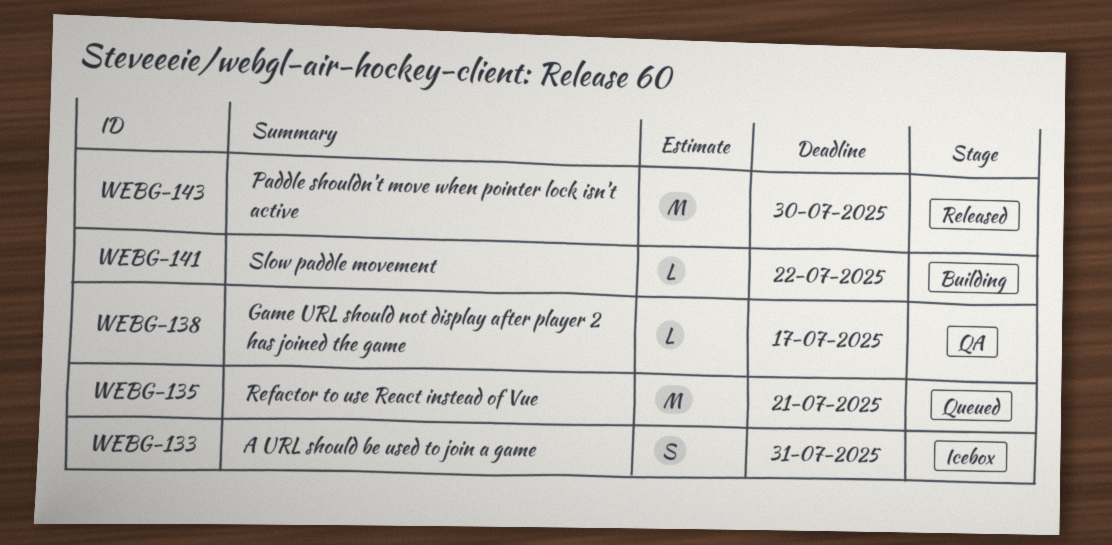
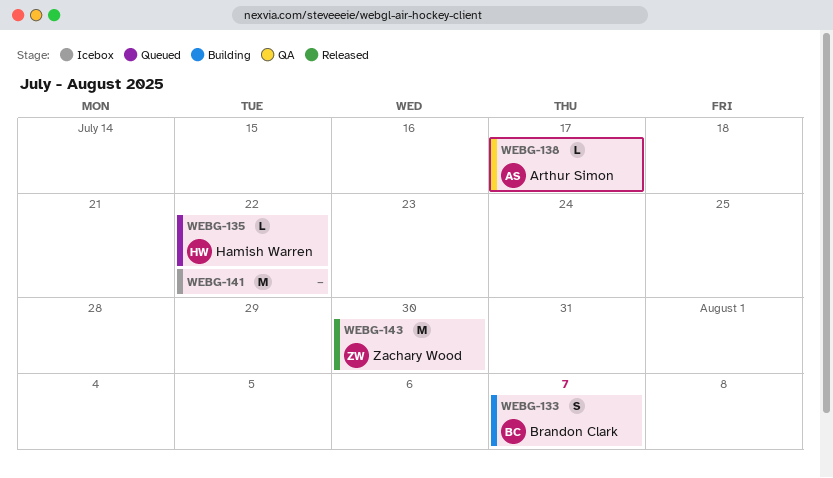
WEBG-133, status: Icebox -> Building
WEBG-133, due: Jul 31 -> Aug 7
WEBG-135, estimate: M -> L
WEBG-135, due: Jul 21 -> Jul 22
WEBG-141, status: Building -> Icebox
WEBG-141, estimate: L -> M

